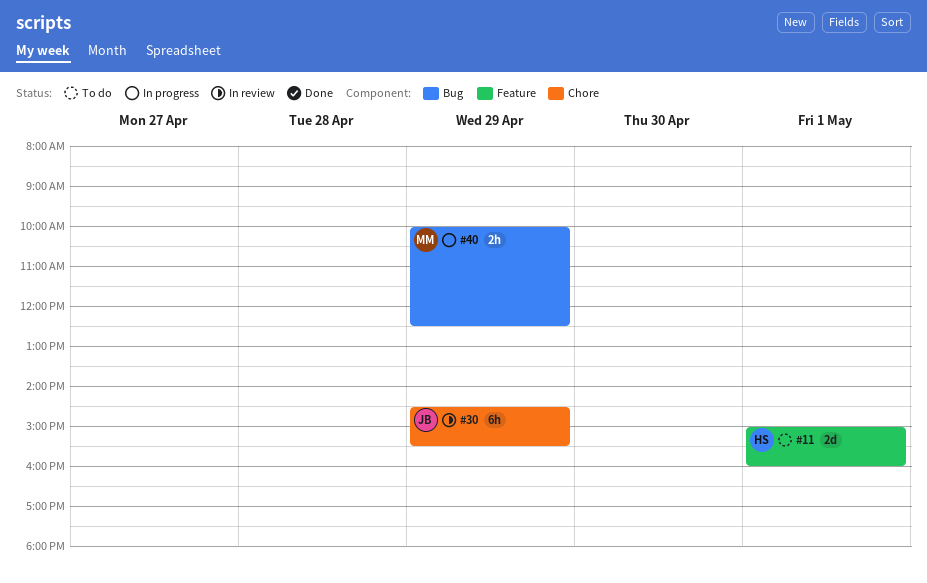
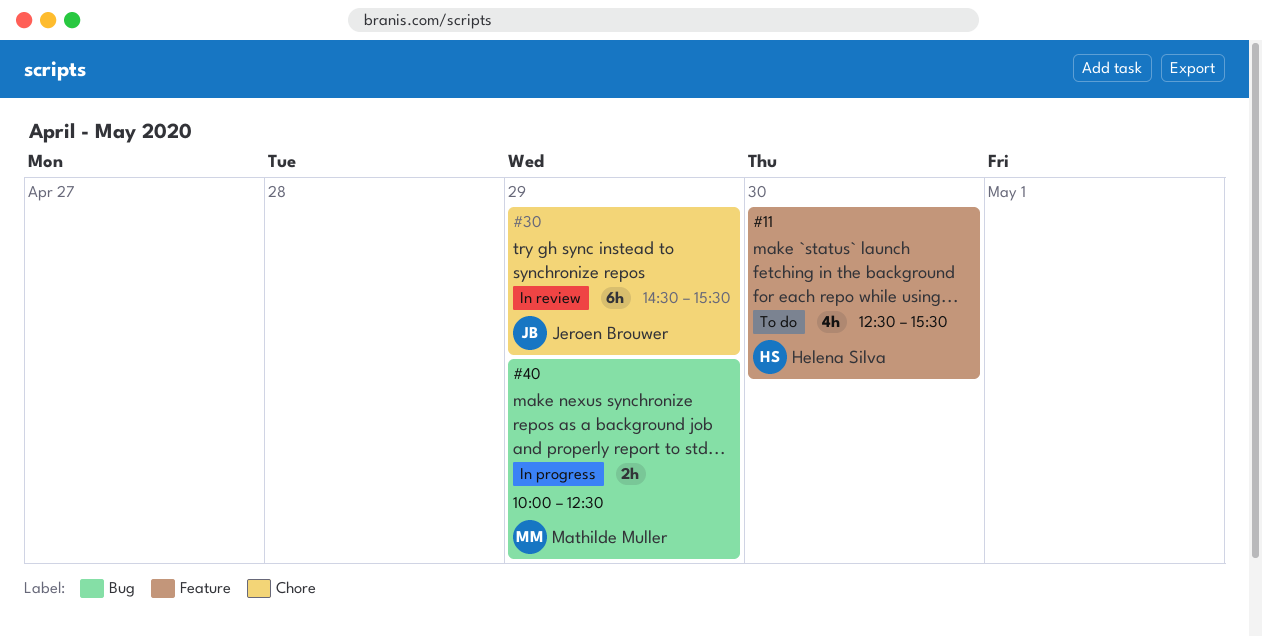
#11, estimate: 2d -> 4h
#11, day: May 1 -> Apr 30
#11, begins: 15:00 -> 12:30
#11, ends: 16:00 -> 15:30

